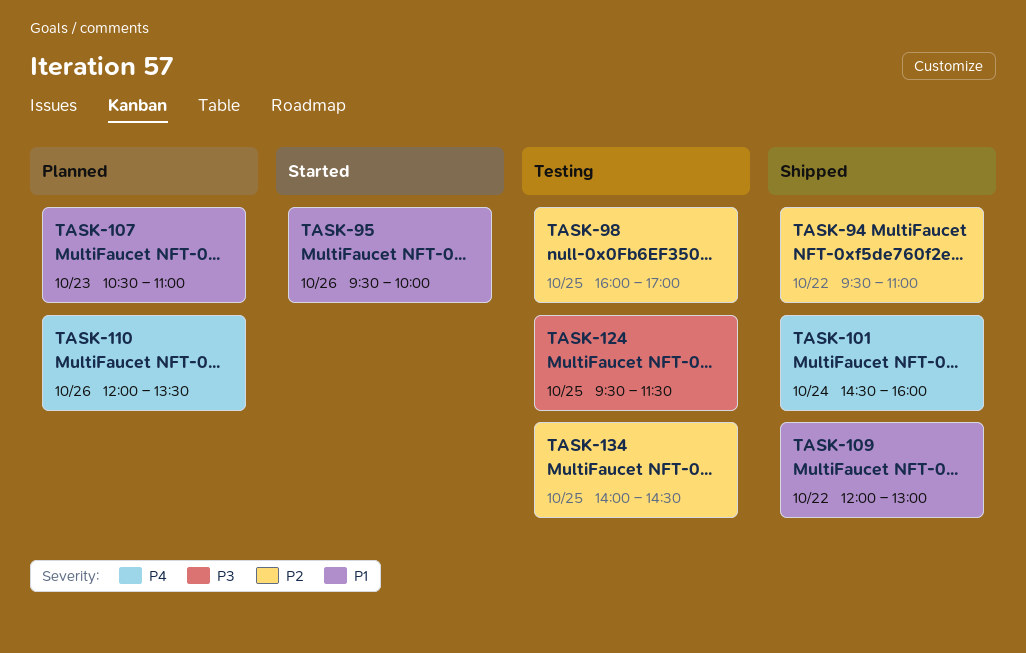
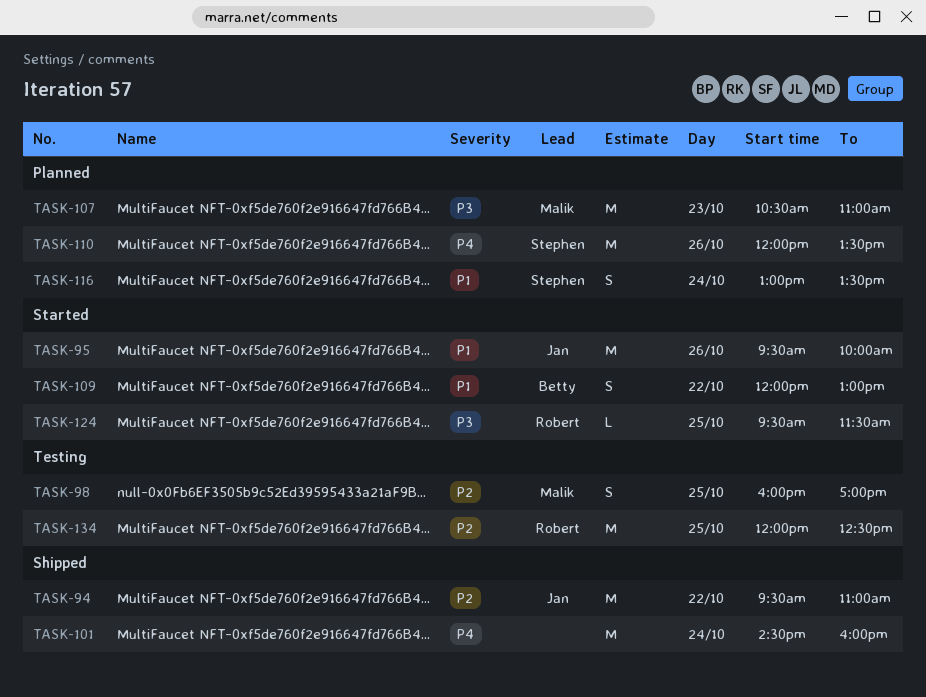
TASK-107, priority: P1 -> P3
TASK-109, status: Shipped -> Started
TASK-116: none -> present
TASK-124, status: Testing -> Started
TASK-134, begins: 14:00 -> 12:00
TASK-134, ends: 14:30 -> 12:30

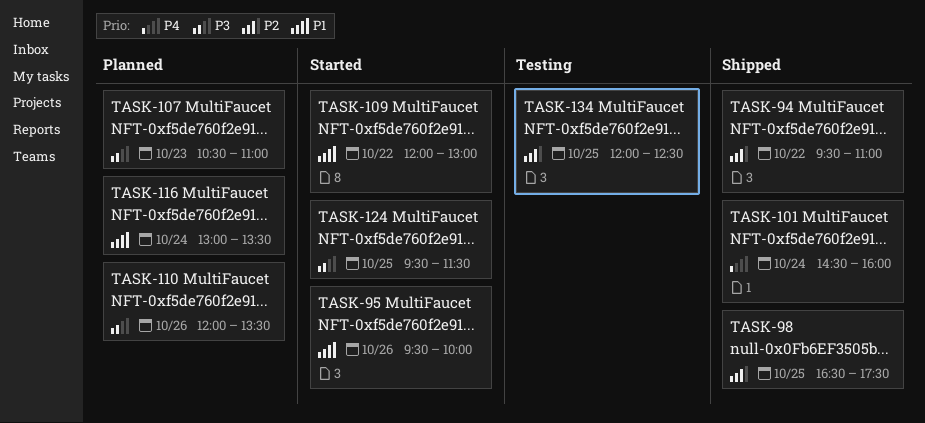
TASK-98, status: Testing -> Shipped
TASK-98, begins: 16:00 -> 16:30
TASK-98, ends: 17:00 -> 17:30
TASK-110, priority: P4 -> P3

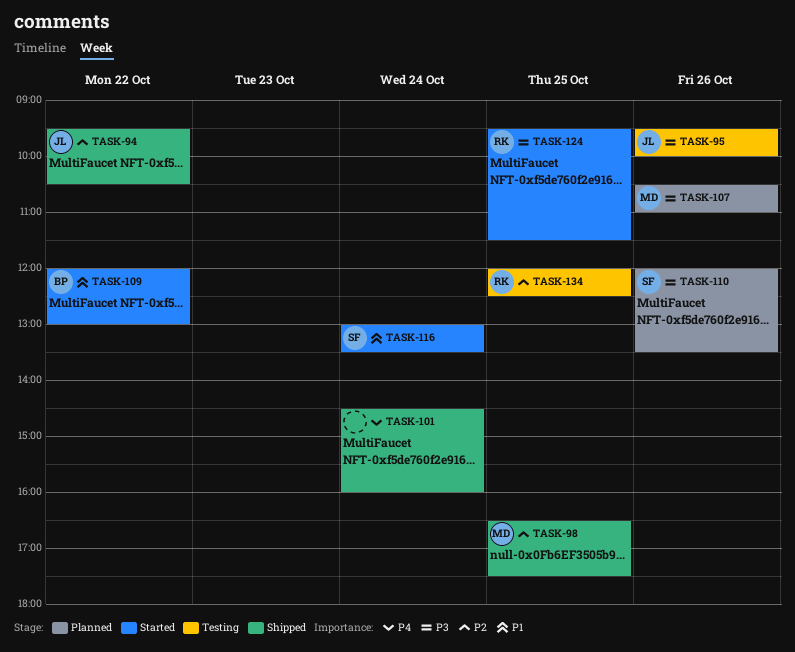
TASK-94, ends: 11:00 -> 10:30
TASK-95, status: Started -> Testing
TASK-95, priority: P1 -> P3
TASK-107, day: Oct 23 -> Oct 26
TASK-116, status: Planned -> Started

